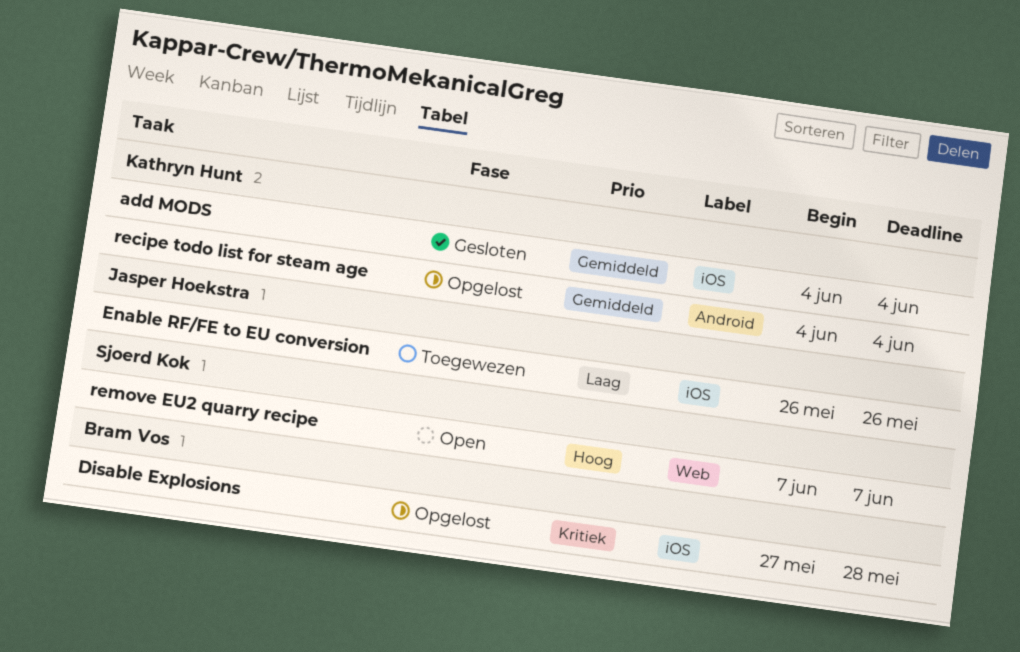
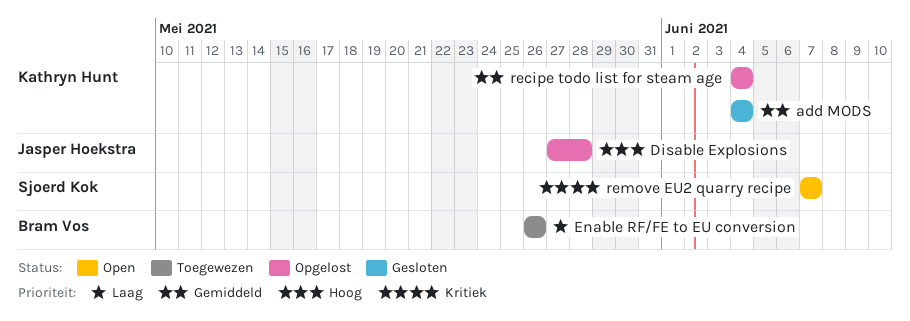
Disable Explosions, owner: Bram Vos -> Jasper Hoekstra
Disable Explosions, priority: Kritiek -> Hoog
Enable RF/FE to EU conversion, owner: Jasper Hoekstra -> Bram Vos
remove EU2 quarry recipe, priority: Hoog -> Kritiek

